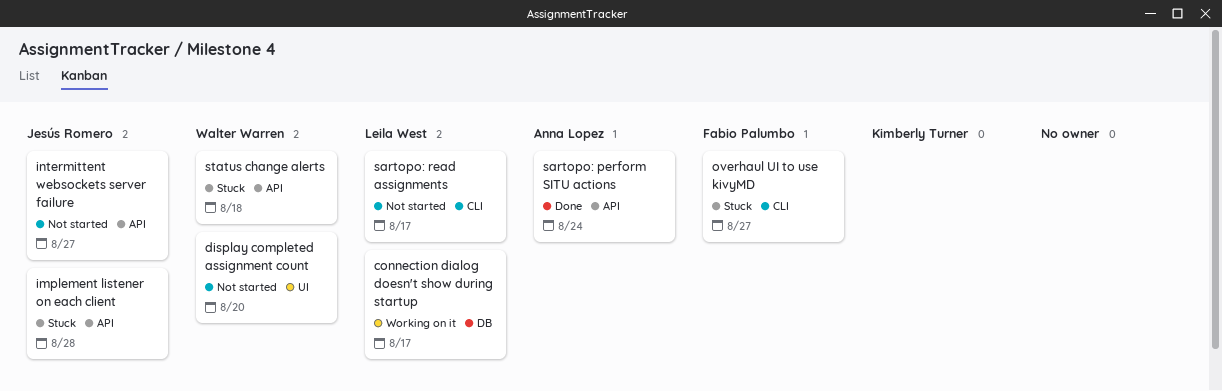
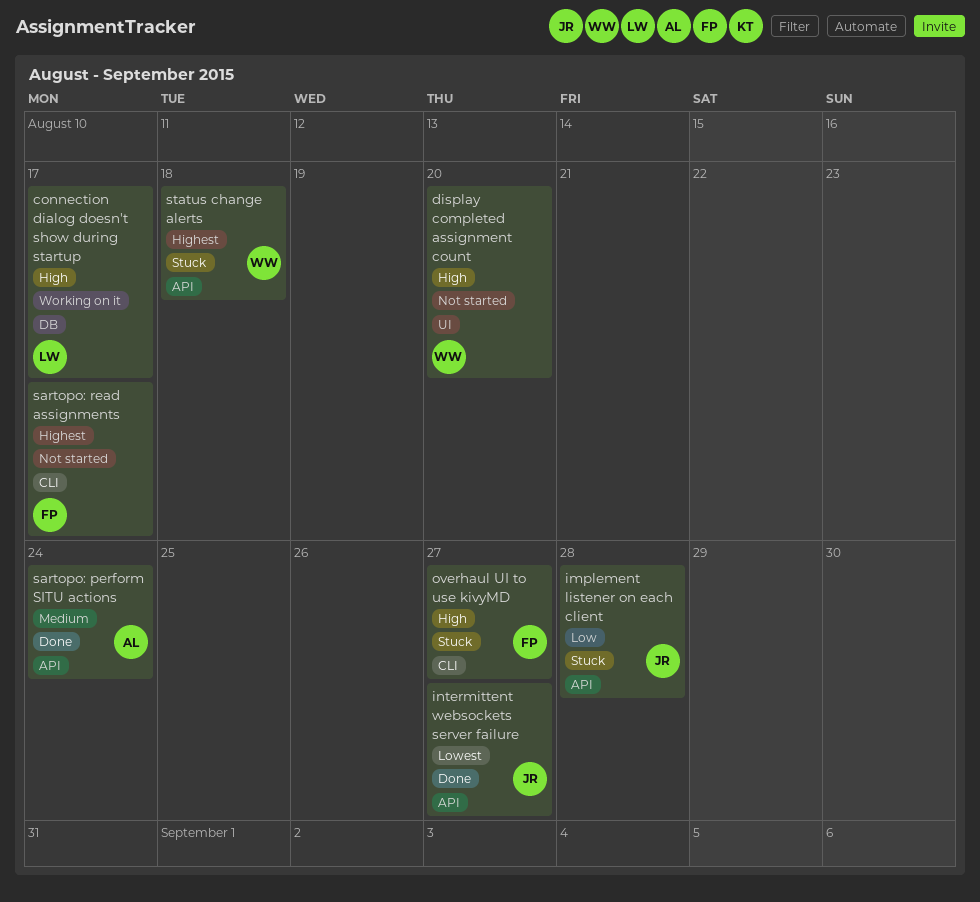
intermittent websockets server failure, status: Not started -> Done
sartopo: read assignments, owner: Leila West -> Fabio Palumbo

